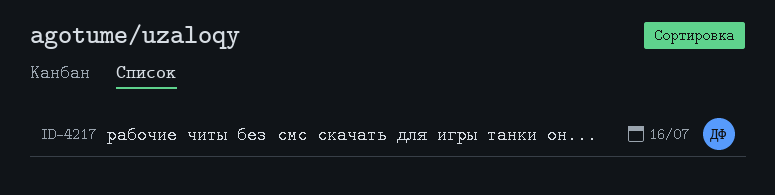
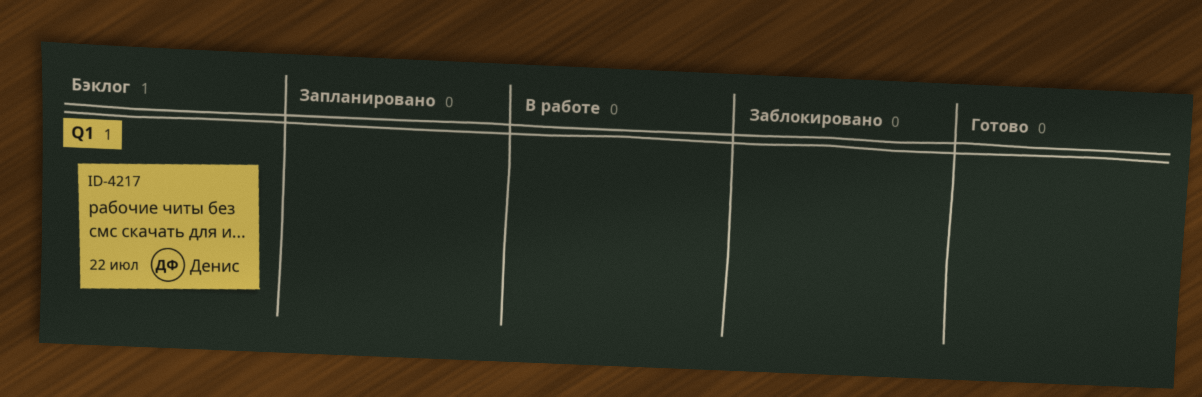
ID-4217, due: Jul 16 -> Jul 22

